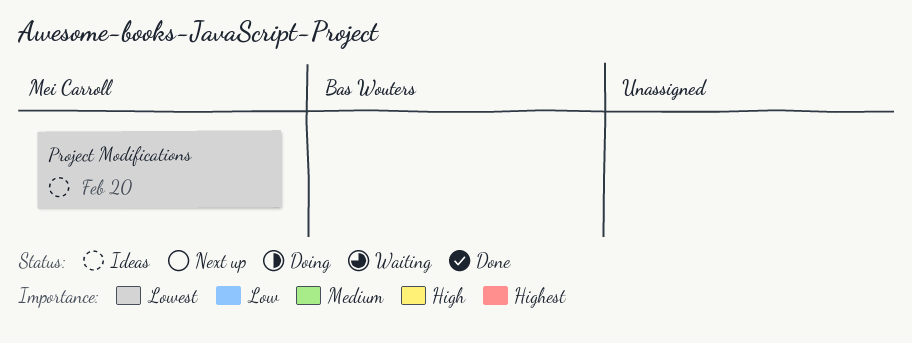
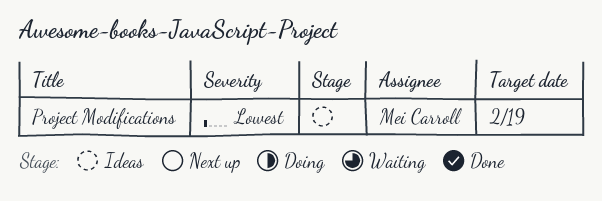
Project Modifications, due: Feb 20 -> Feb 19

